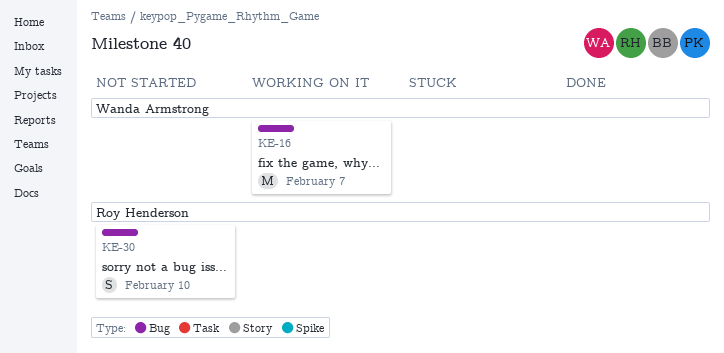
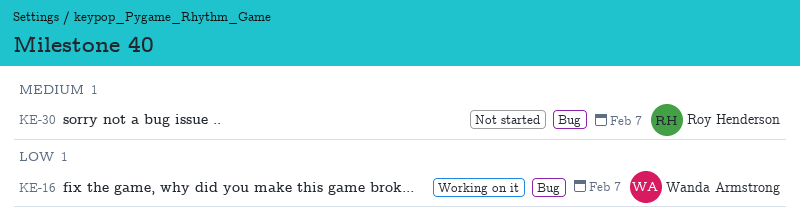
KE-30, due: Feb 10 -> Feb 7

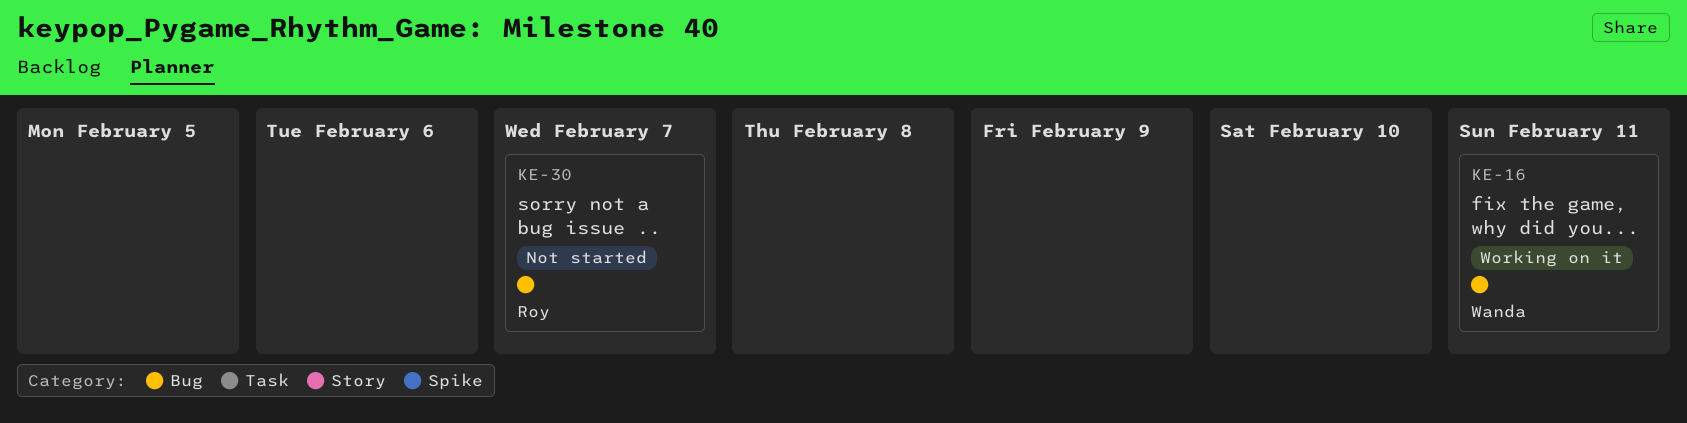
KE-16, due: Feb 7 -> Feb 11

